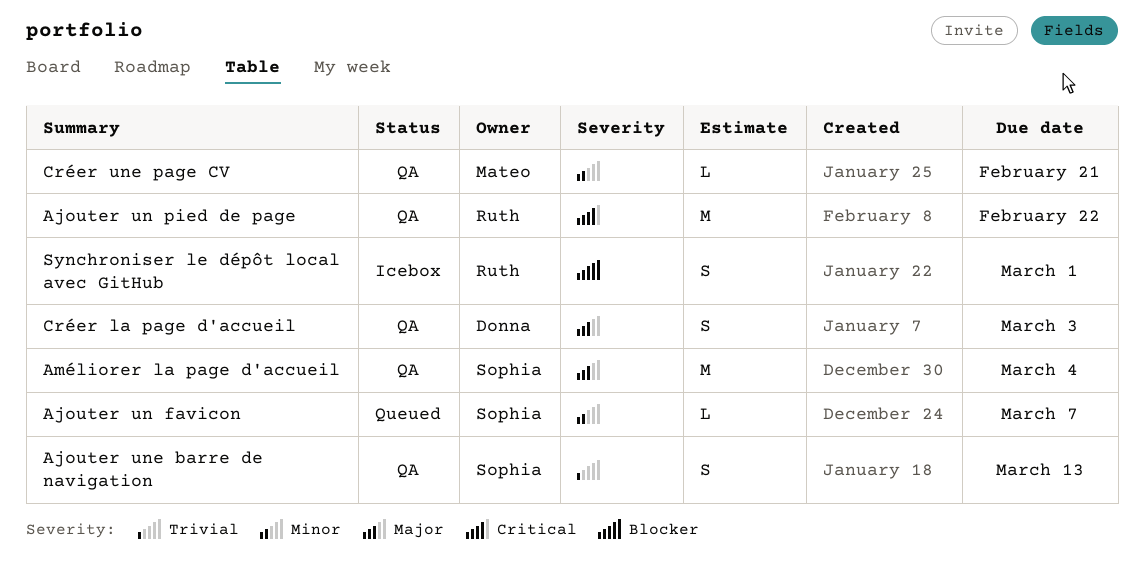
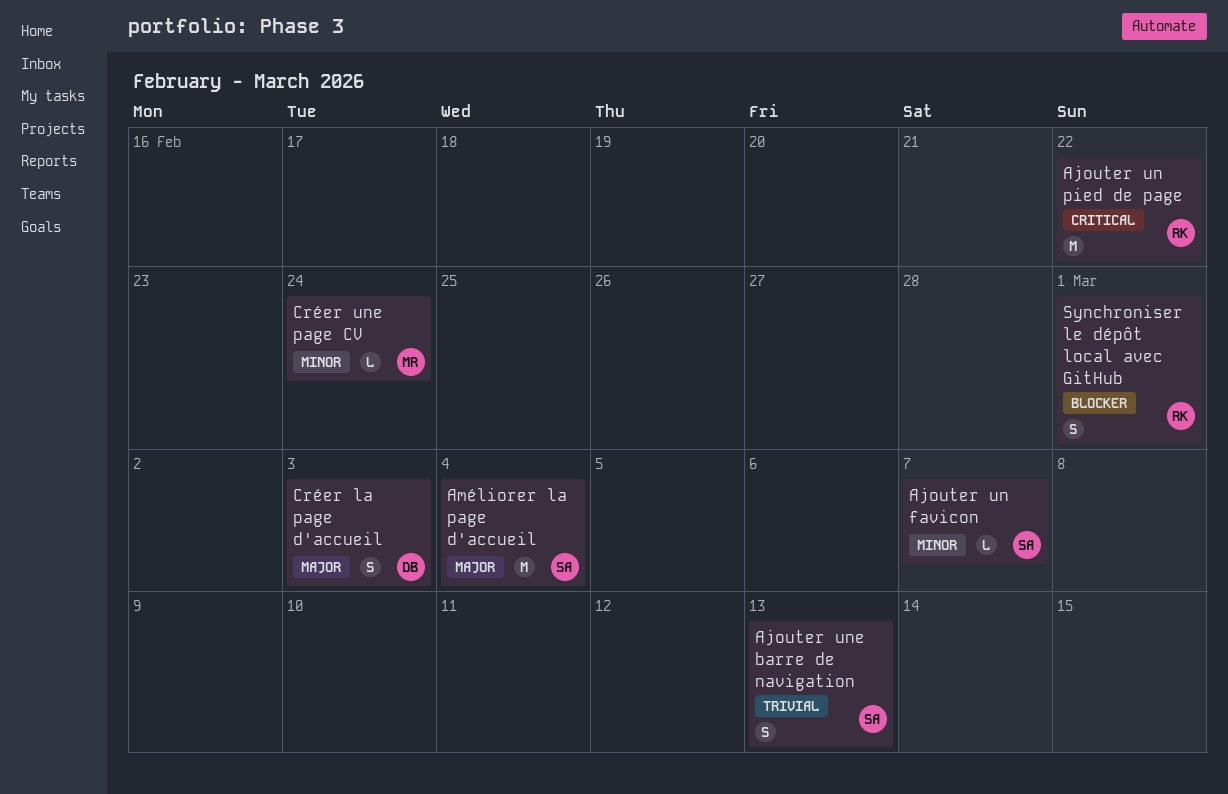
Créer une page CV, due: Feb 21 -> Feb 24

